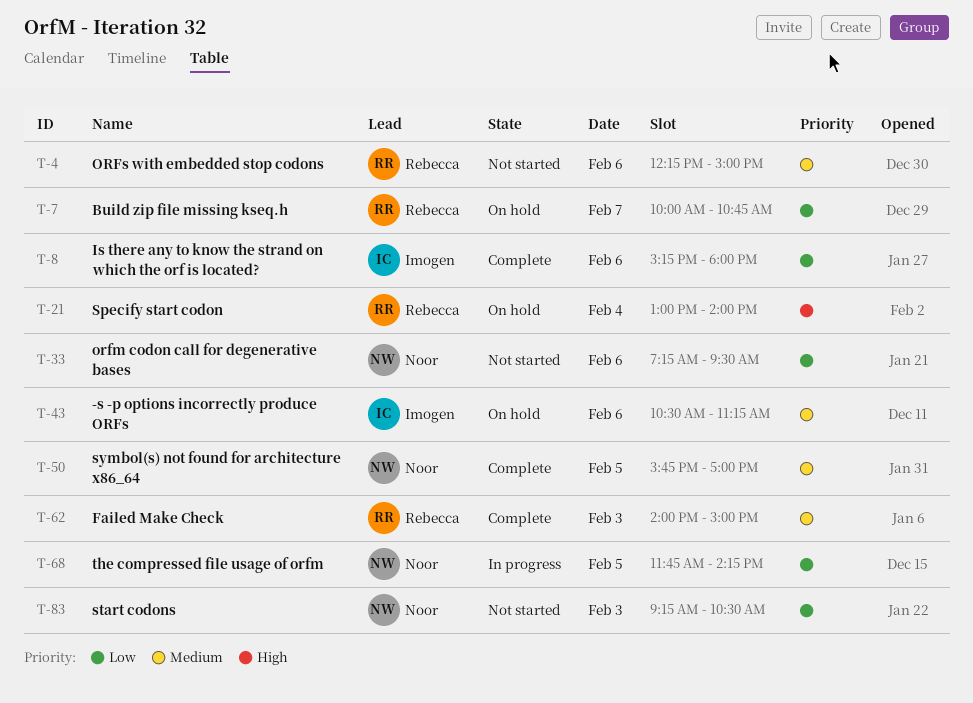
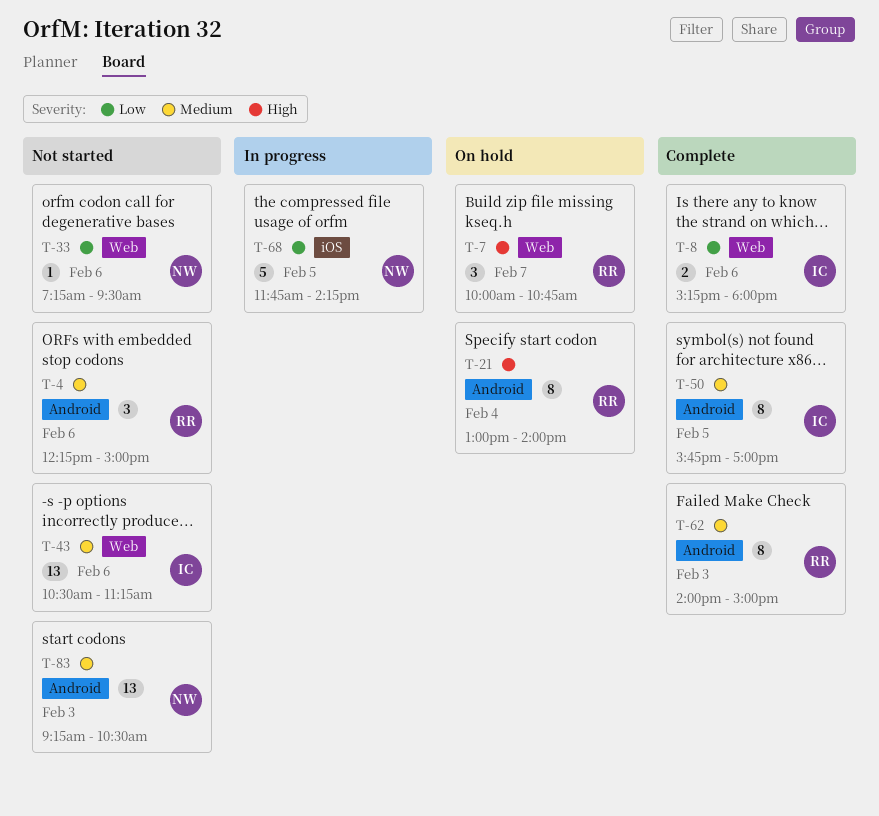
T-7, priority: Low -> High
T-43, status: On hold -> Not started
T-50, owner: Noor -> Imogen
T-83, priority: Low -> Medium

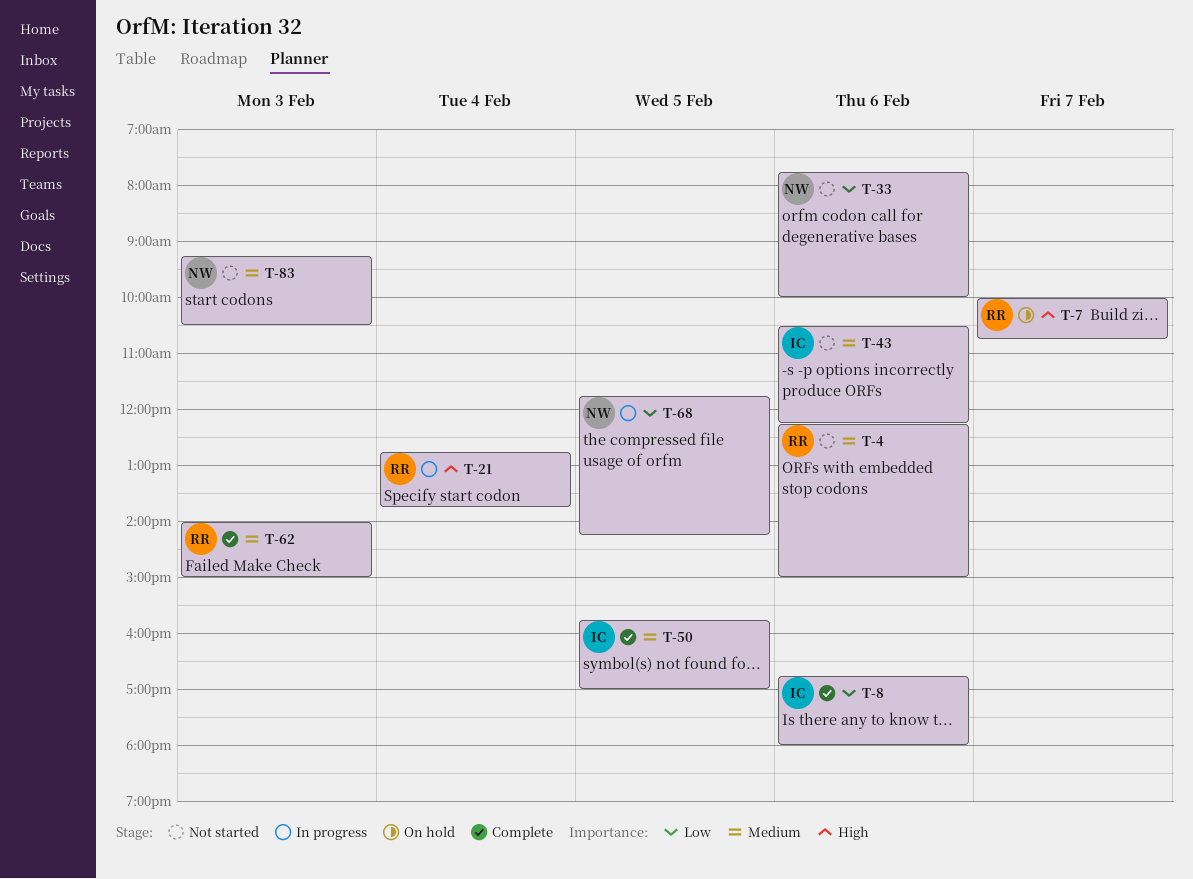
T-8, begins: 15:15 -> 16:45
T-21, status: On hold -> In progress
T-21, begins: 13:00 -> 12:45
T-21, ends: 14:00 -> 13:45
T-33, begins: 07:15 -> 07:45
T-33, ends: 09:30 -> 10:00
T-43, ends: 11:15 -> 12:15

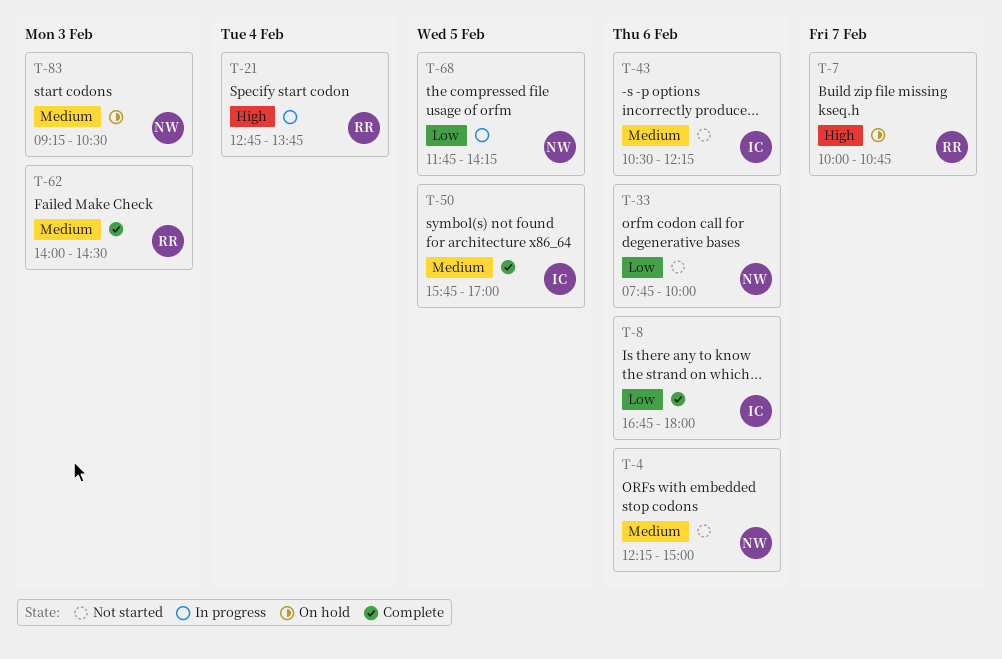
T-4, owner: RR -> NW
T-62, ends: 15:00 -> 14:30
T-83, status: Not started -> On hold

